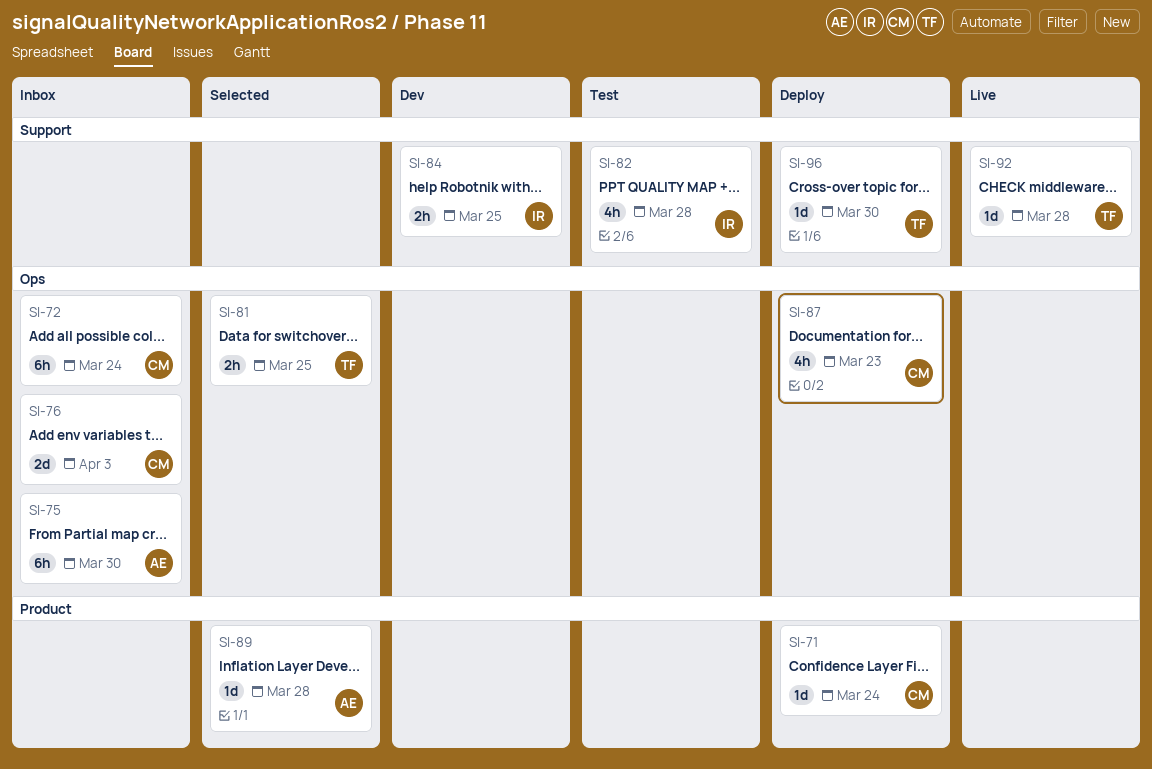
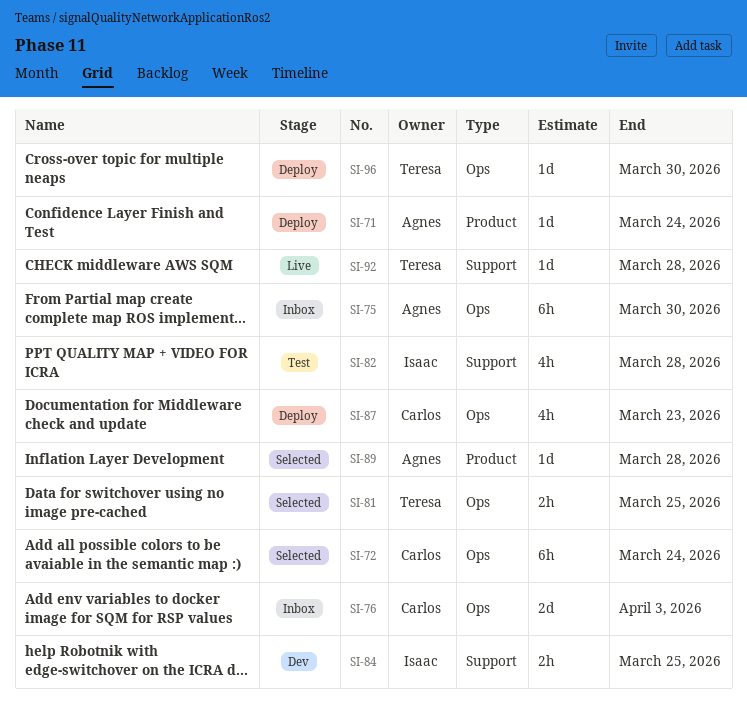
SI-71, owner: Carlos -> Agnes
SI-72, status: Inbox -> Selected
SI-96, label: Support -> Ops

